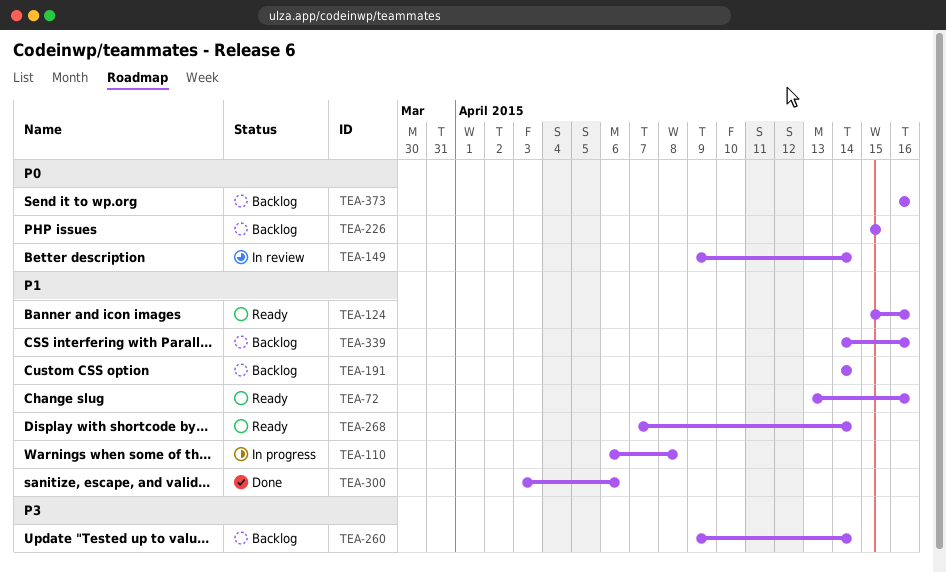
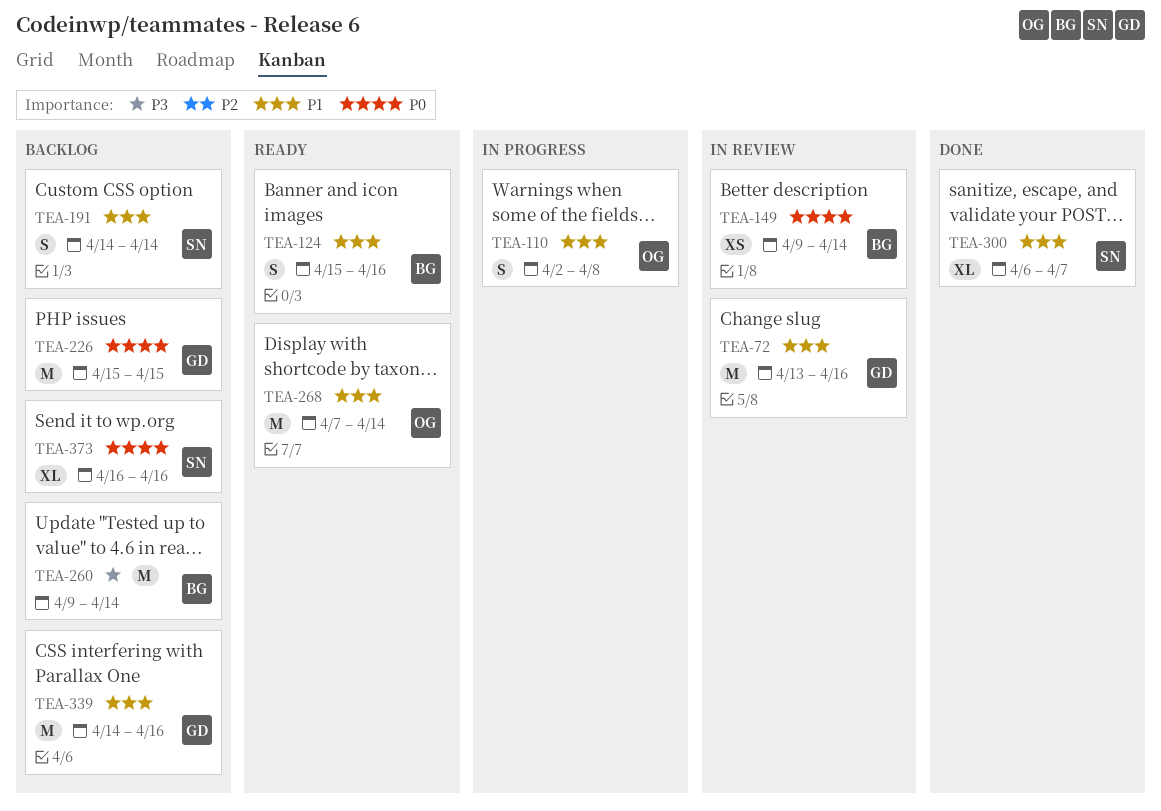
TEA-72, status: Ready -> In review
TEA-110, start: Apr 6 -> Apr 2
TEA-300, start: Apr 3 -> Apr 6
TEA-300, due: Apr 6 -> Apr 7

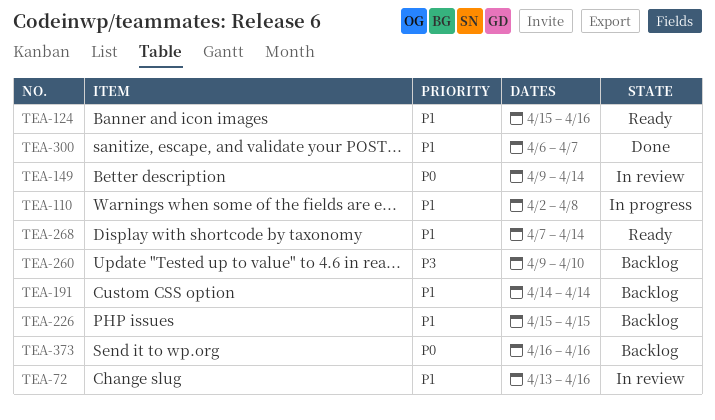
TEA-226, priority: P0 -> P1
TEA-260, due: Apr 14 -> Apr 10
TEA-339: present -> none

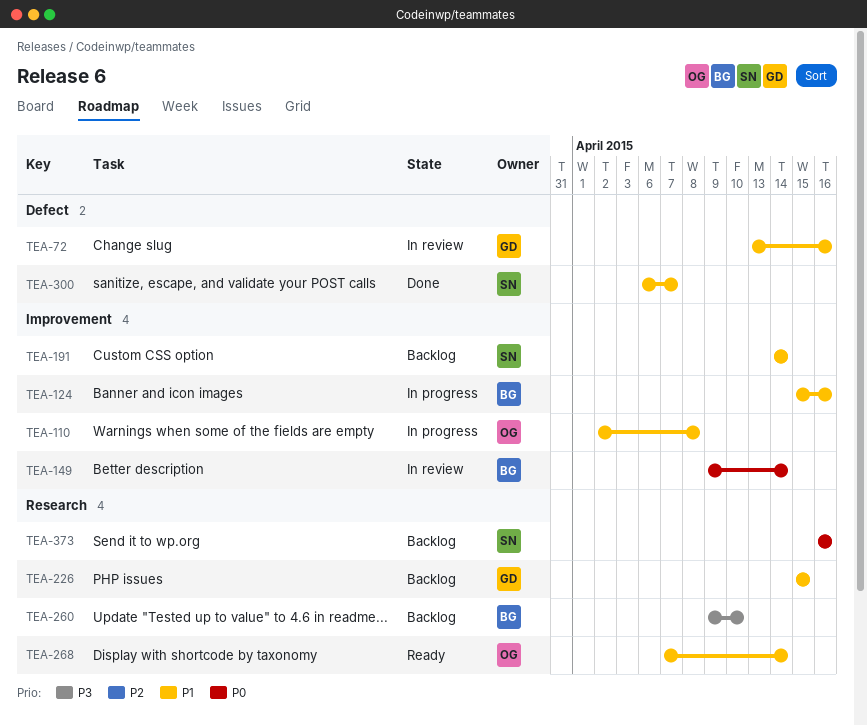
TEA-124, status: Ready -> In progress

